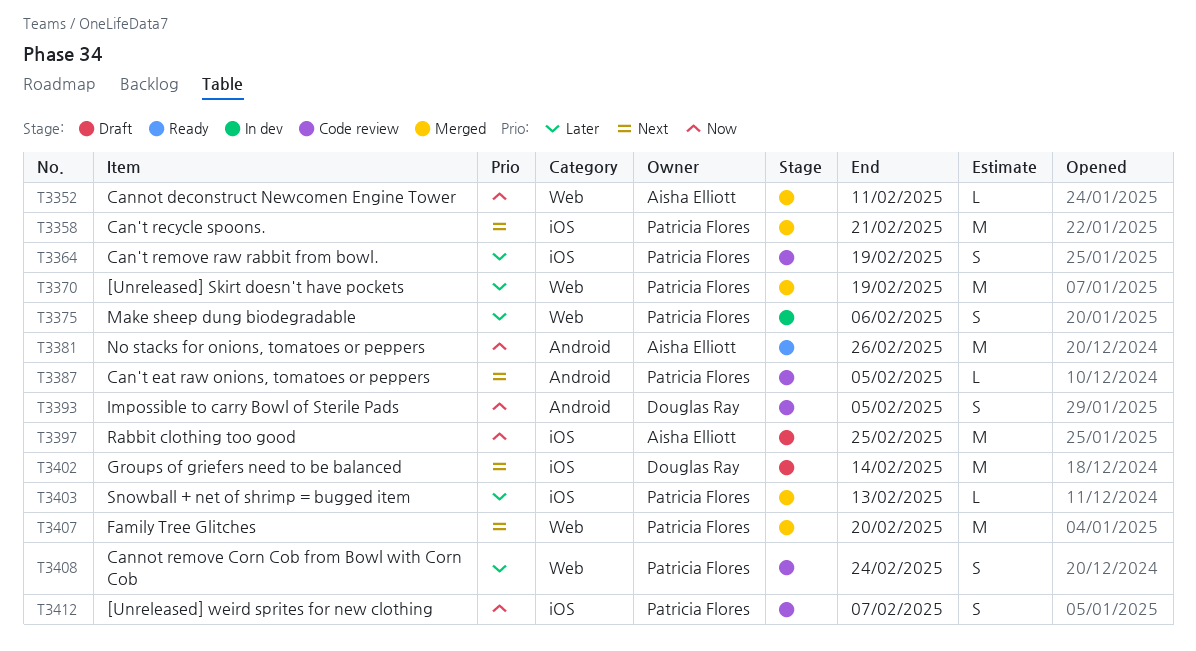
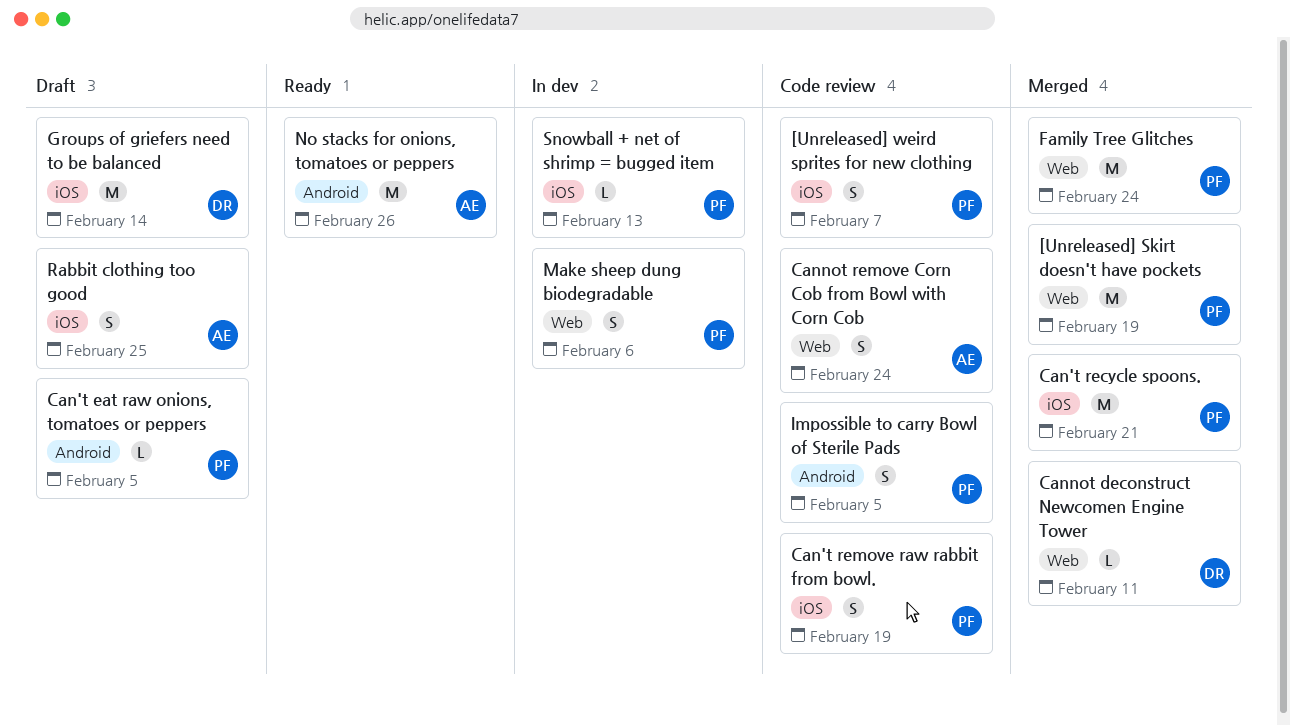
Can't eat raw onions, tomatoes or peppers, status: Code review -> Draft
Cannot deconstruct Newcomen Engine Tower, owner: Aisha Elliott -> Douglas Ray
Cannot remove Corn Cob from Bowl with Corn Cob, owner: Patricia Flores -> Aisha Elliott
Family Tree Glitches, due: Feb 20 -> Feb 24
Impossible to carry Bowl of Sterile Pads, owner: Douglas Ray -> Patricia Flores
Rabbit clothing too good, estimate: M -> S
Snowball + net of shrimp = bugged item, status: Merged -> In dev

